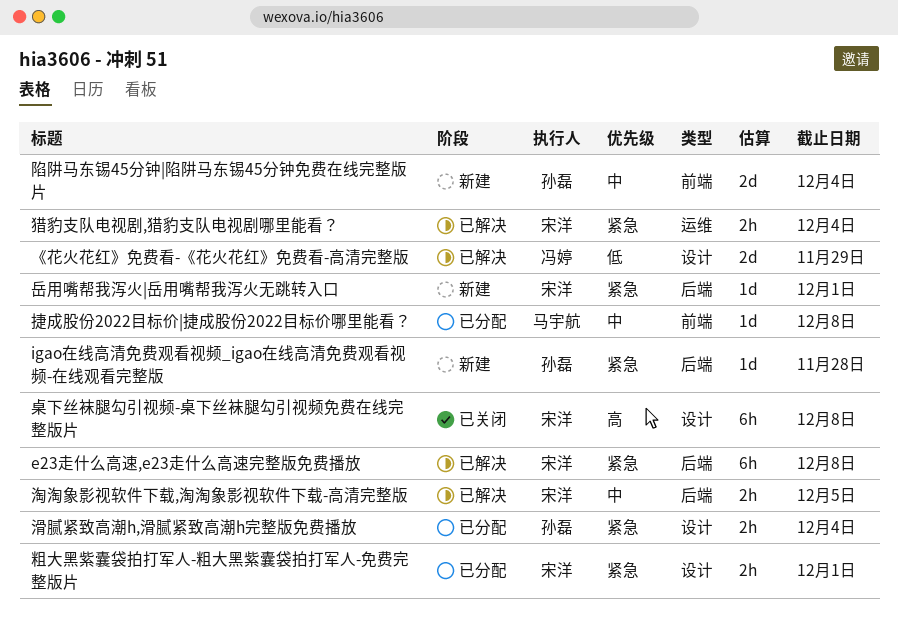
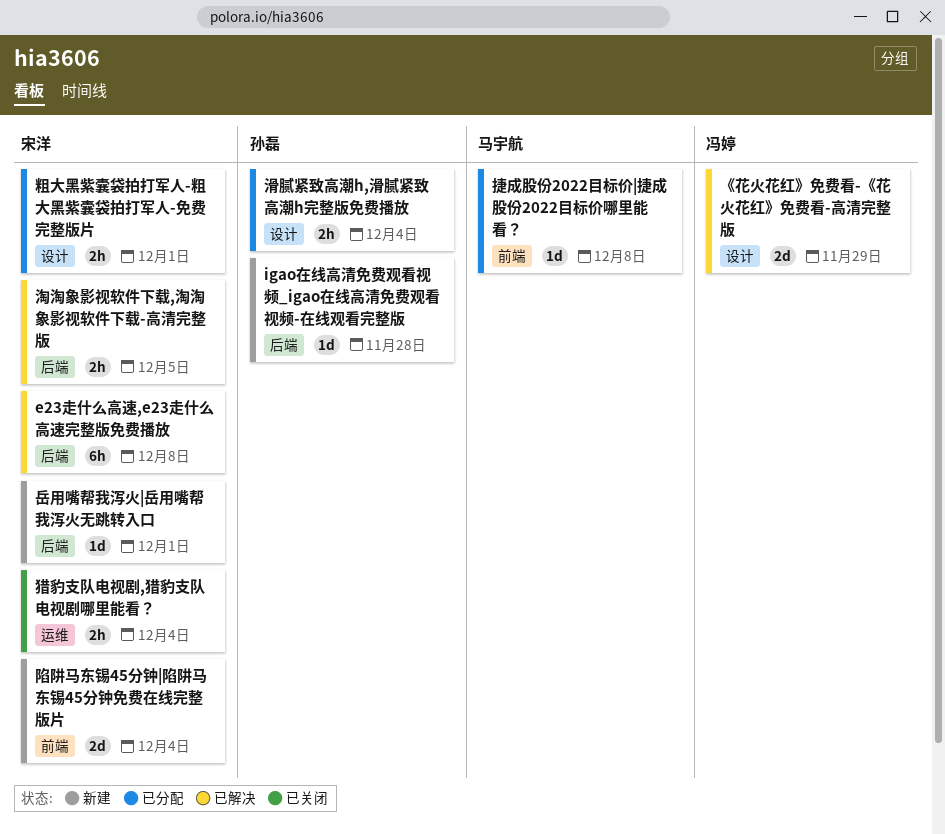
桌下丝袜腿勾引视频-桌下丝袜腿勾引视频免费在线完整版片: present -> none
猎豹支队电视剧,猎豹支队电视剧哪里能看？, status: 已解决 -> 已关闭
陷阱马东锡45分钟|陷阱马东锡45分钟免费在线完整版片, owner: 孙磊 -> 宋洋

